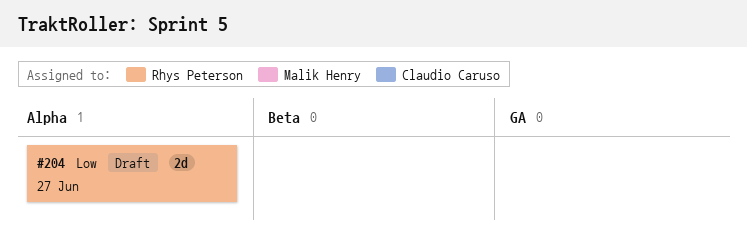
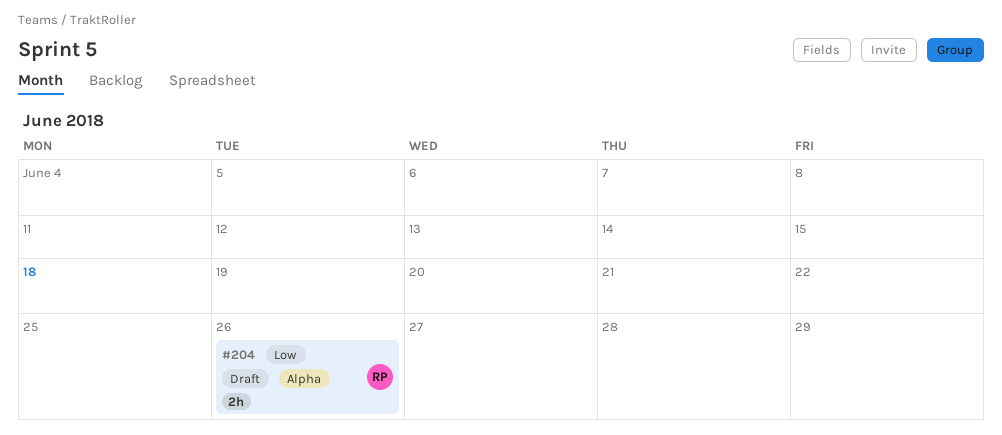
#204, estimate: 2d -> 2h
#204, due: Jun 27 -> Jun 26

